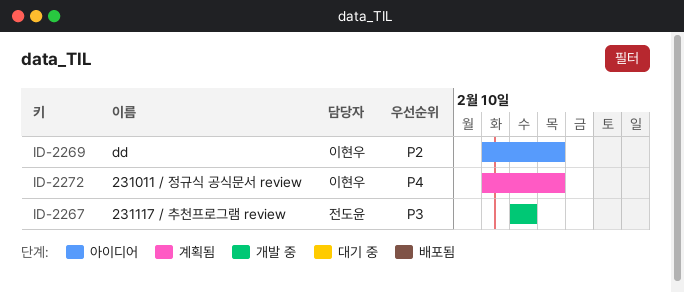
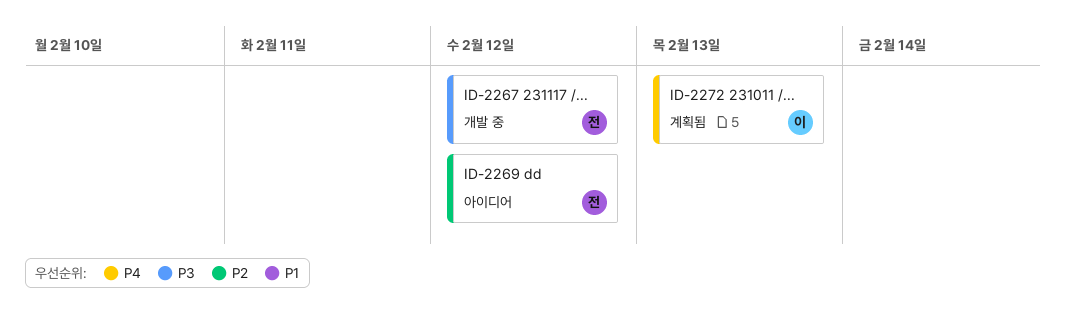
ID-2269, owner: 이현우 -> 전도윤
ID-2269, due: Feb 13 -> Feb 12

